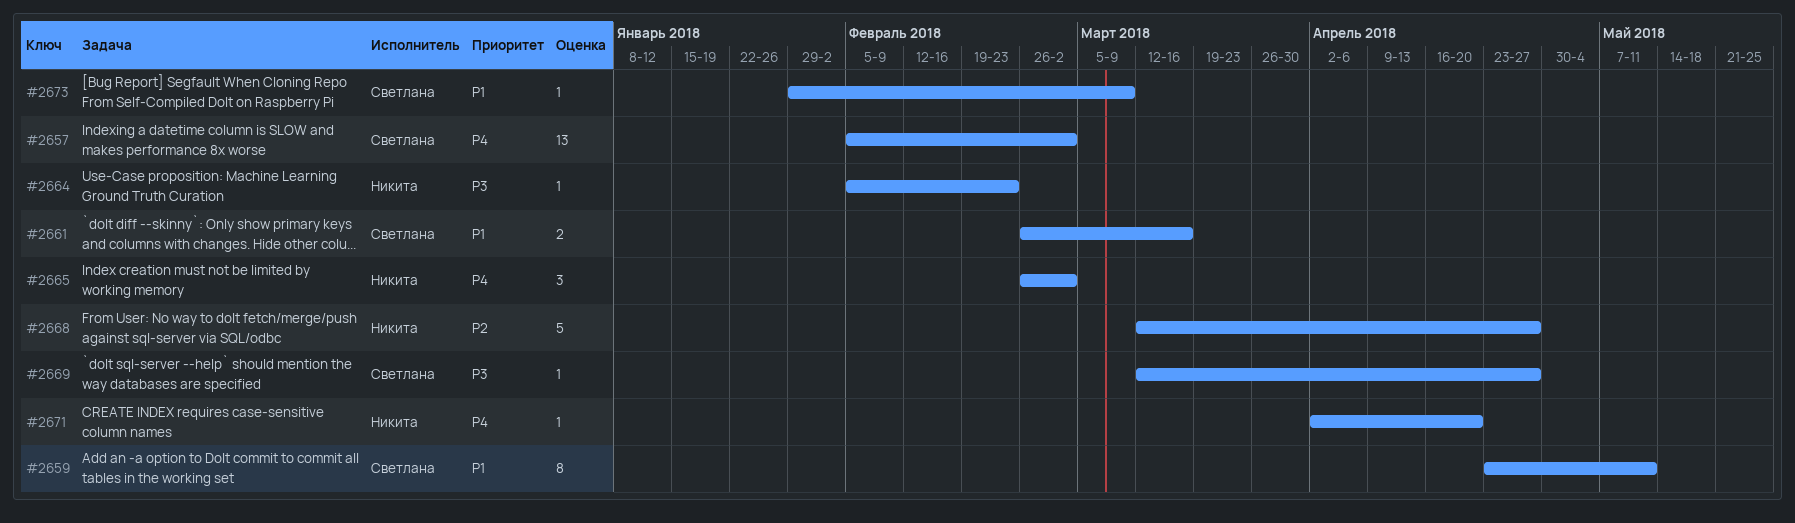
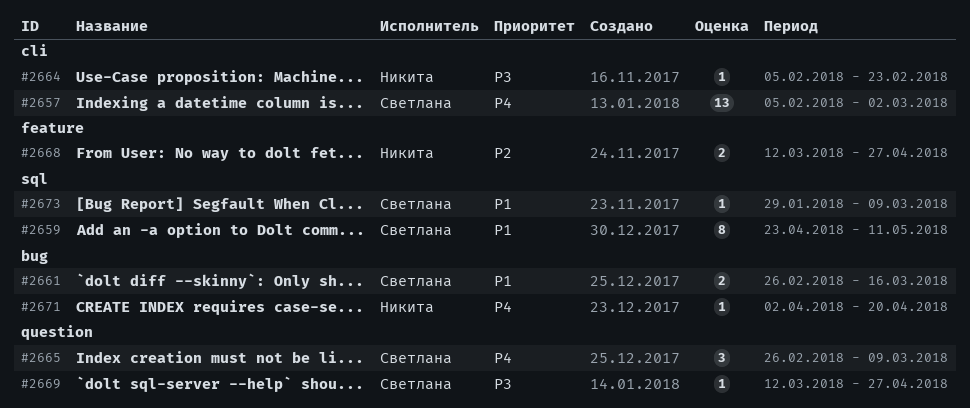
#2665, owner: Никита -> Светлана
#2665, due: Mar 2 -> Mar 9
#2668, estimate: 5 -> 2

